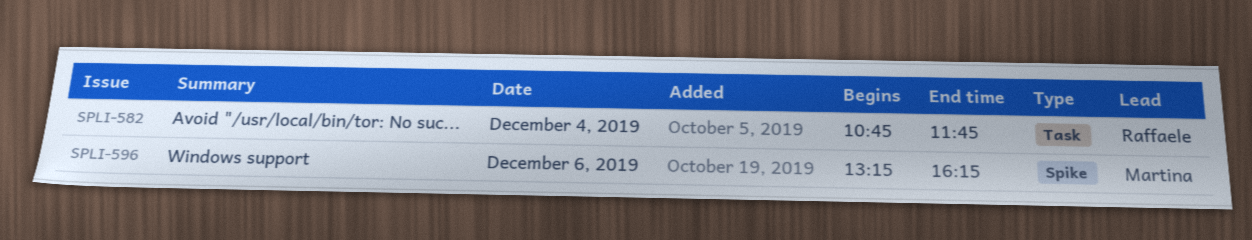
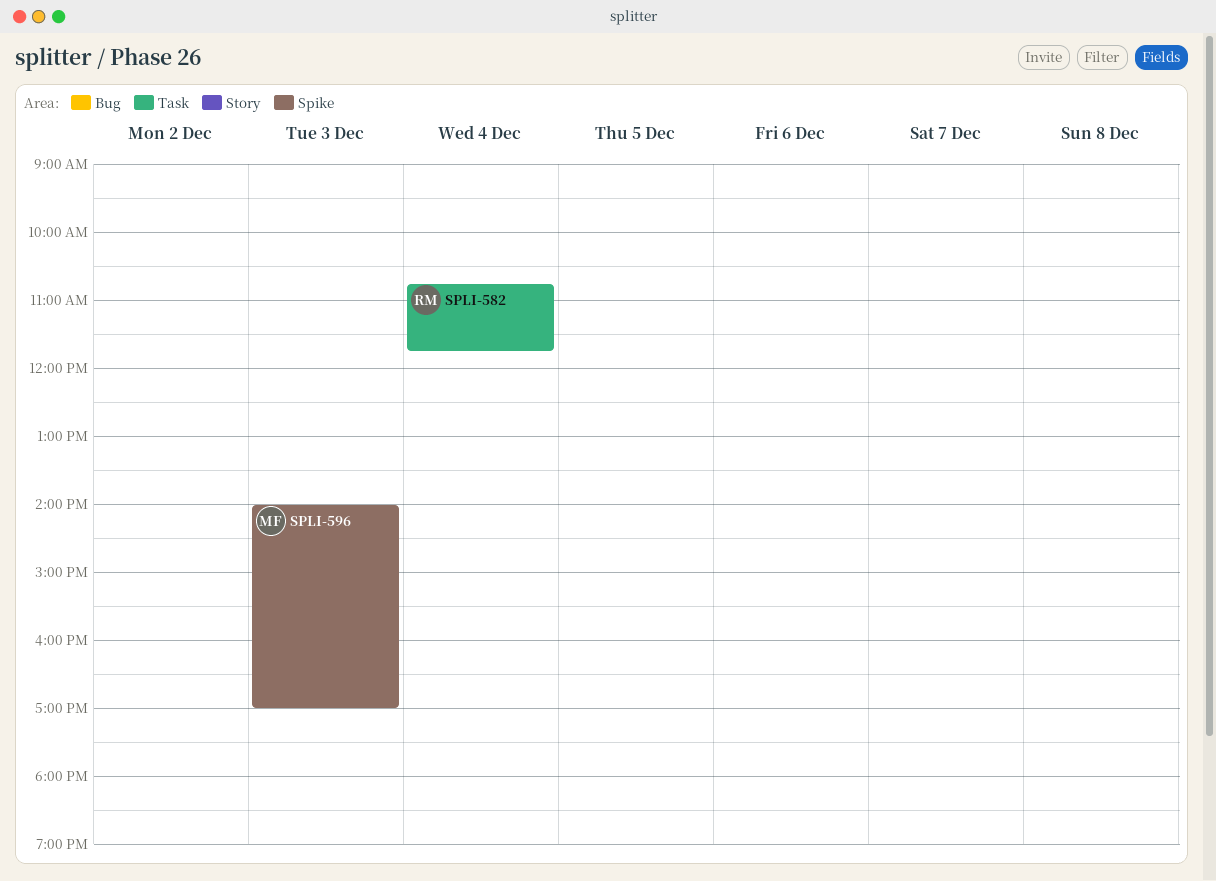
SPLI-596, day: Dec 6 -> Dec 3
SPLI-596, begins: 13:15 -> 14:00
SPLI-596, ends: 16:15 -> 17:00

